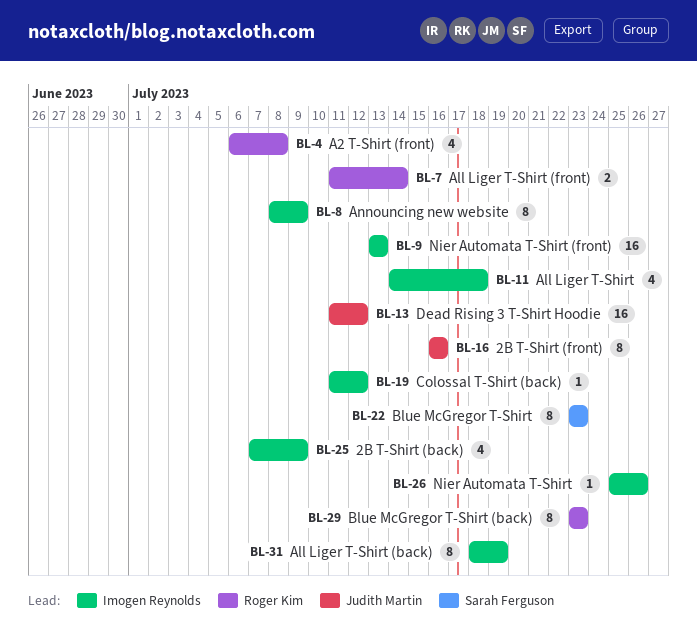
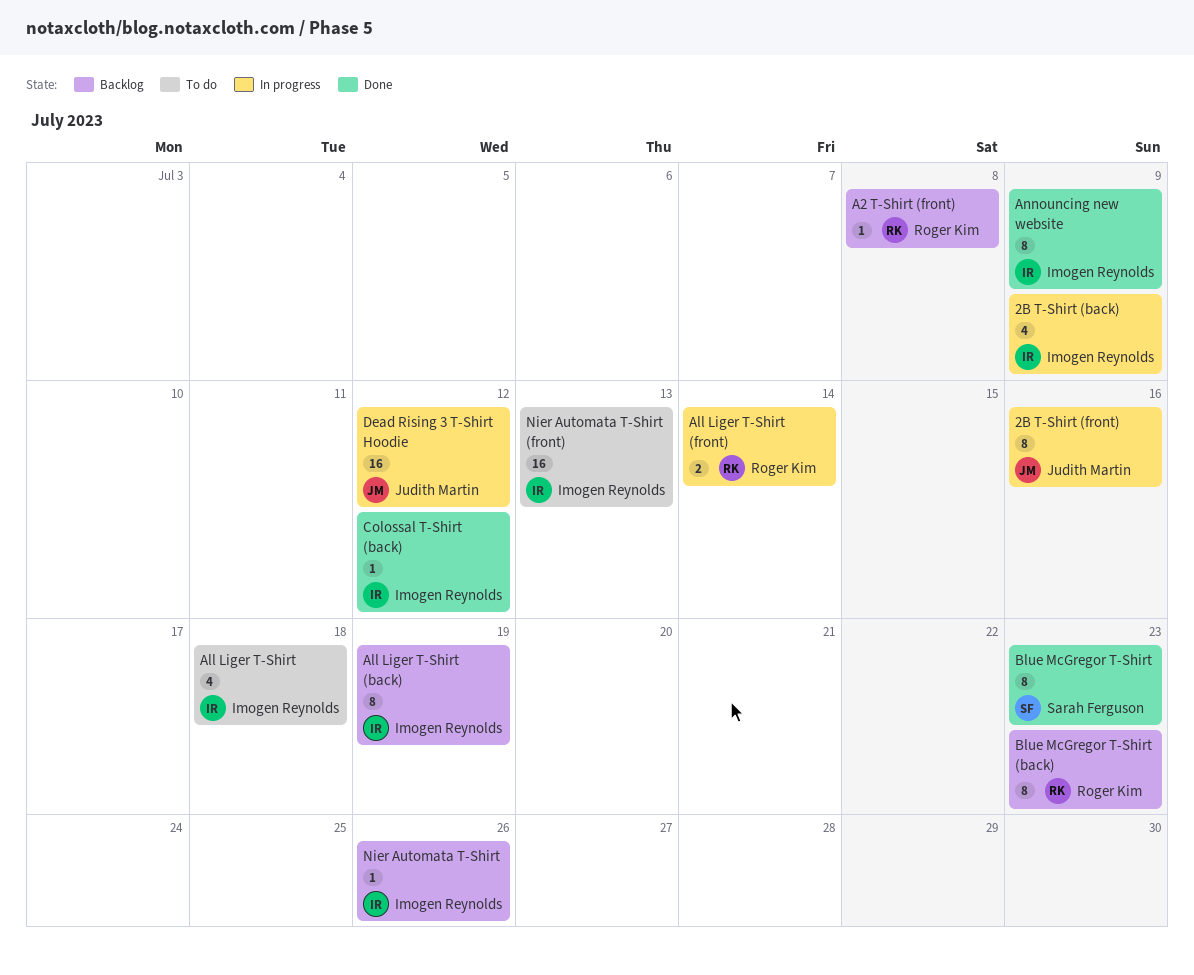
A2 T-Shirt (front), estimate: 4 -> 1

